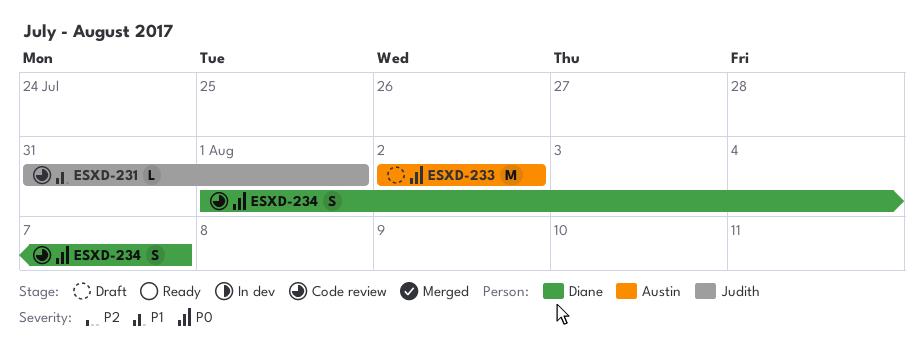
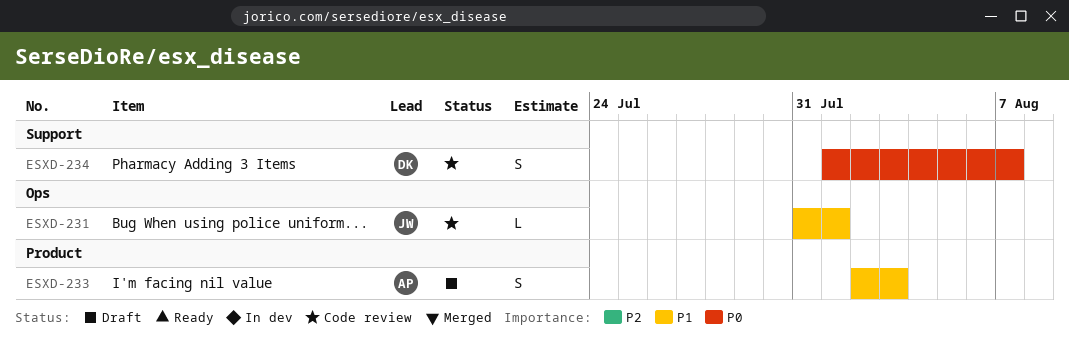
ESXD-233, priority: P0 -> P1
ESXD-233, estimate: M -> S
ESXD-233, due: Aug 2 -> Aug 3

